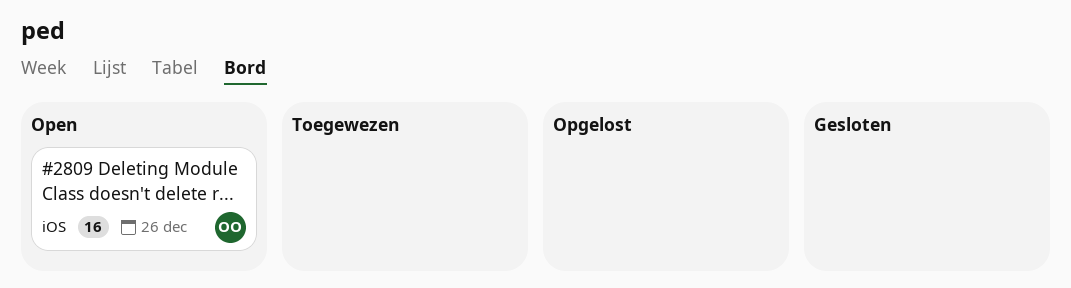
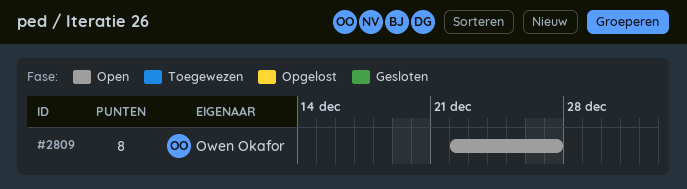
#2809, estimate: 16 -> 8
#2809, due: Dec 26 -> Dec 27

